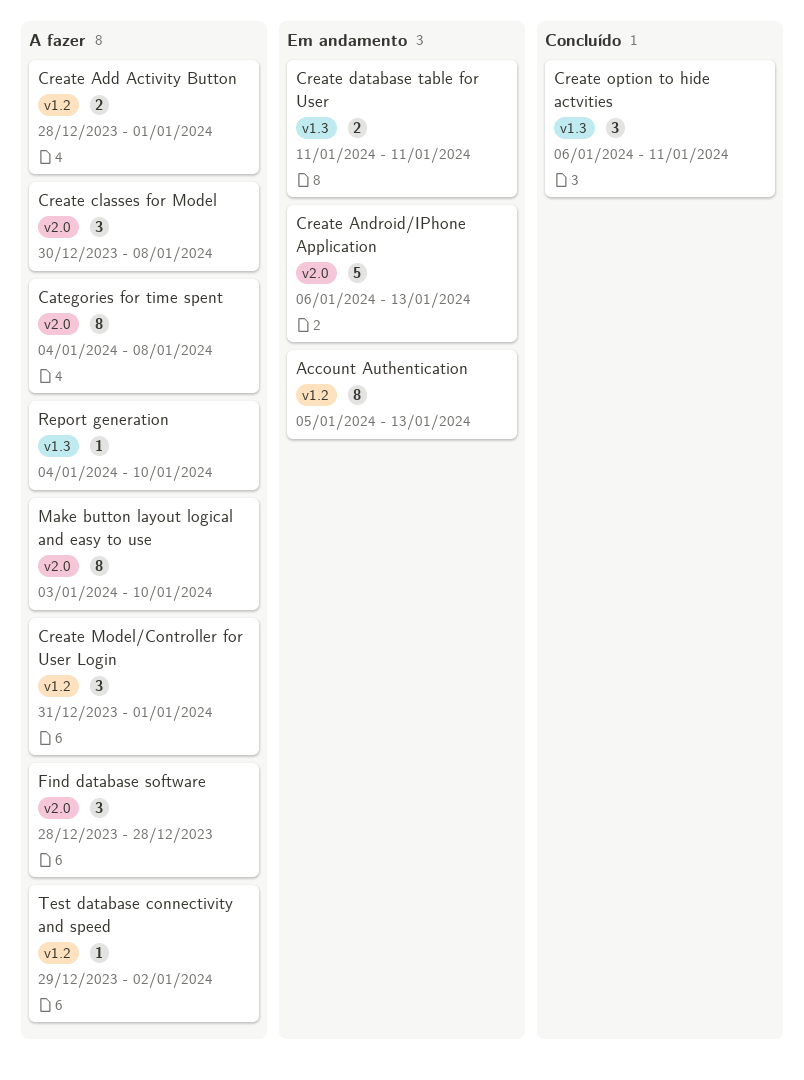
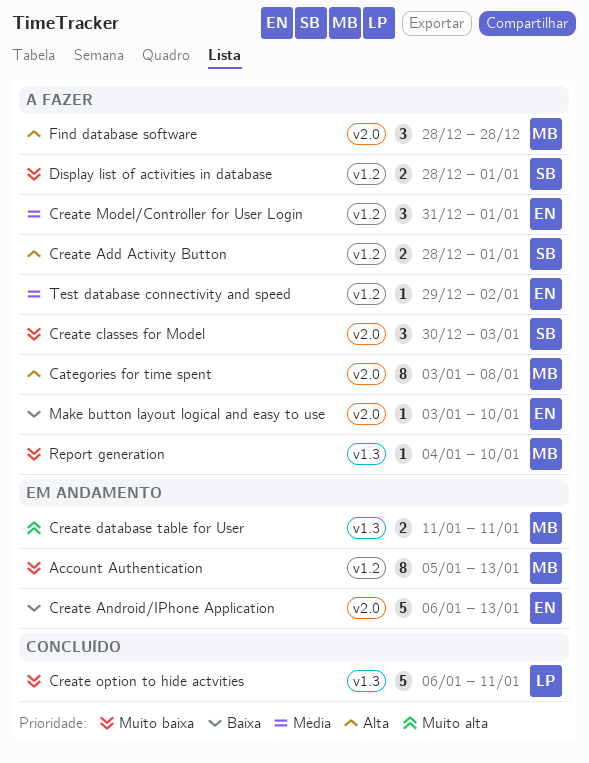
Categories for time spent, start: Jan 4 -> Jan 3
Create classes for Model, due: Jan 8 -> Jan 3
Create option to hide actvities, estimate: 3 -> 5
Display list of activities in database: none -> present
Make button layout logical and easy to use, estimate: 8 -> 1

